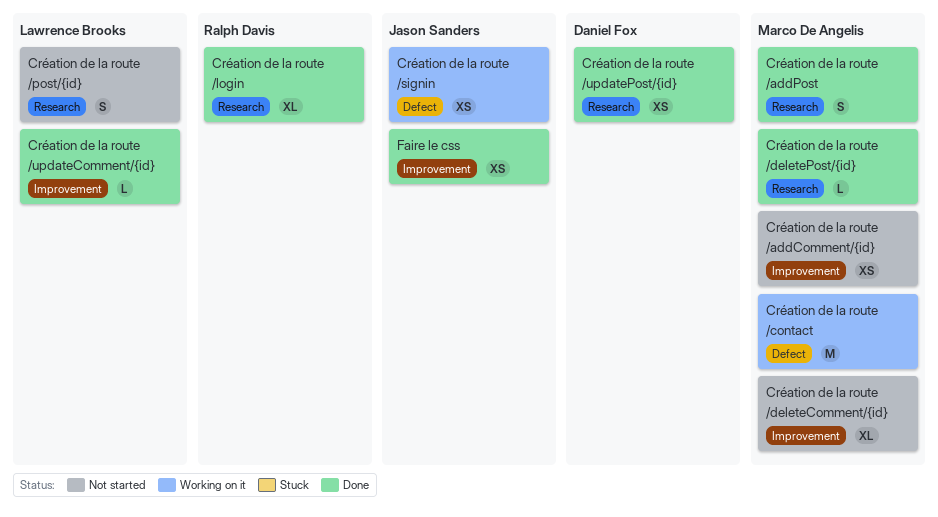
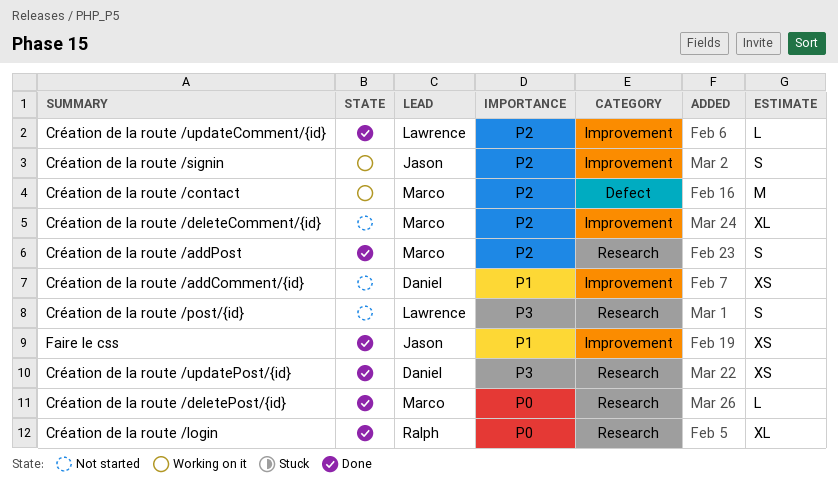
Création de la route /addComment/{id}, owner: Marco De Angelis -> Daniel Fox
Création de la route /signin, label: Defect -> Improvement
Création de la route /signin, estimate: XS -> S

